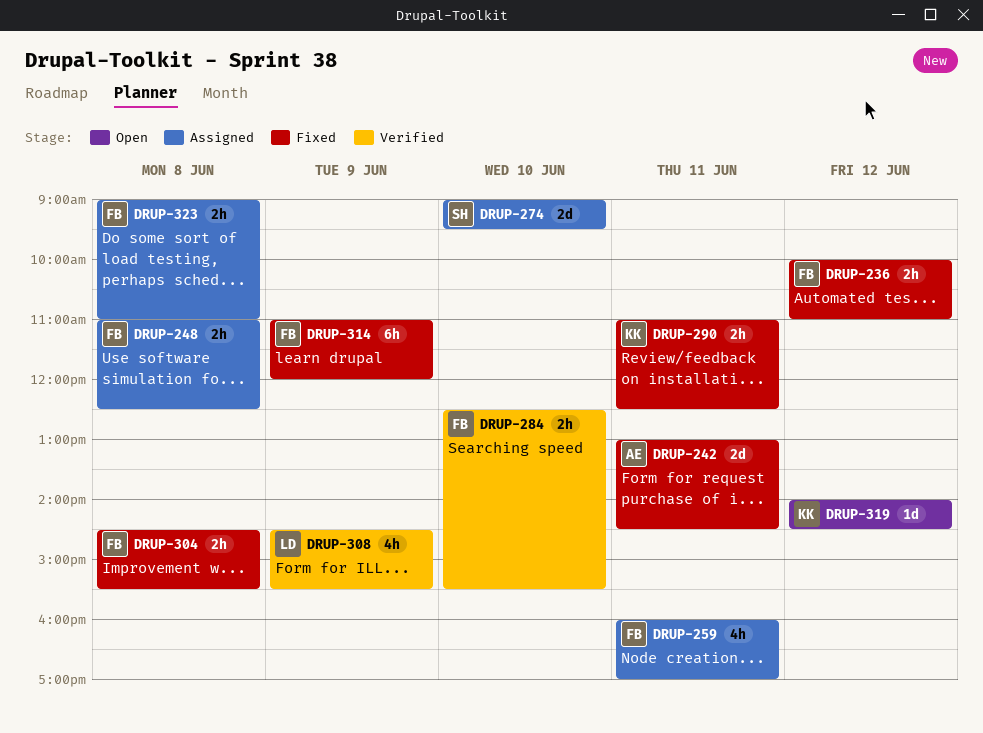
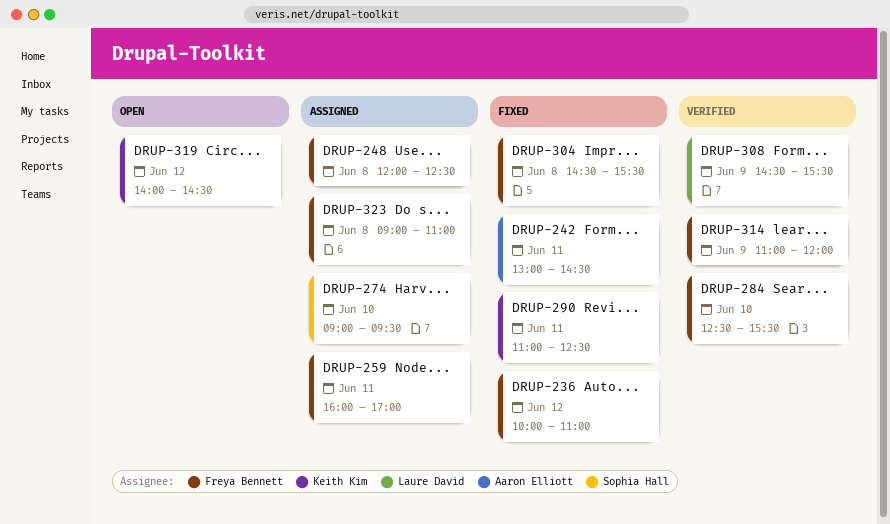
DRUP-248, begins: 11:00 -> 12:00
DRUP-314, status: Fixed -> Verified

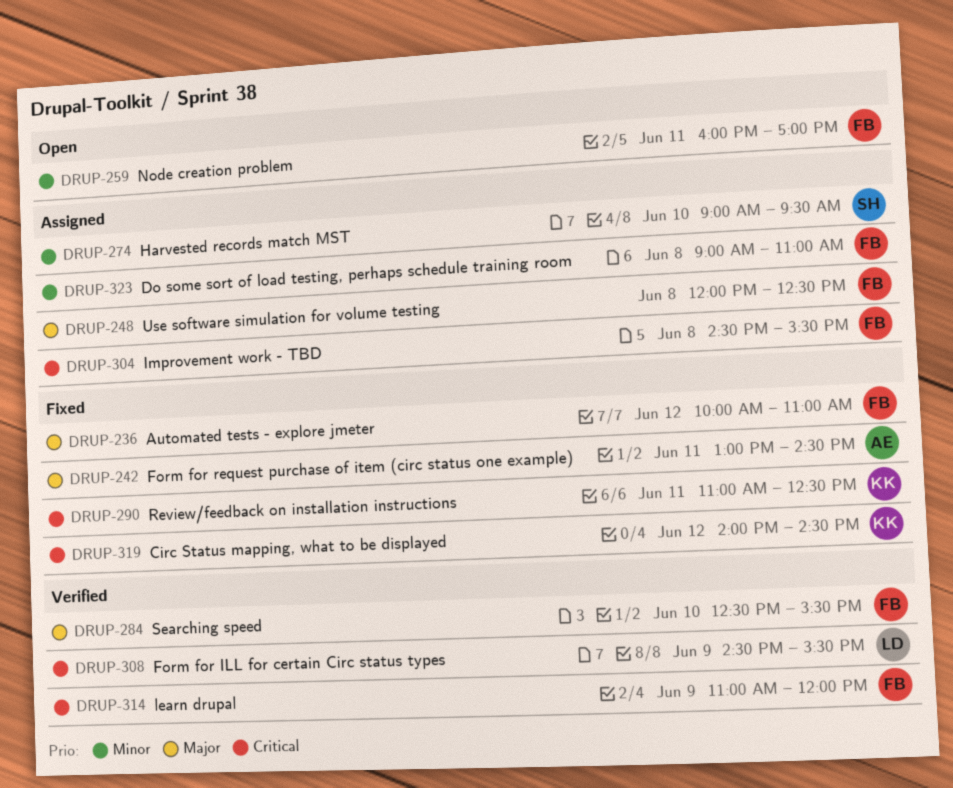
DRUP-259, status: Assigned -> Open
DRUP-304, status: Fixed -> Assigned
DRUP-319, status: Open -> Fixed

